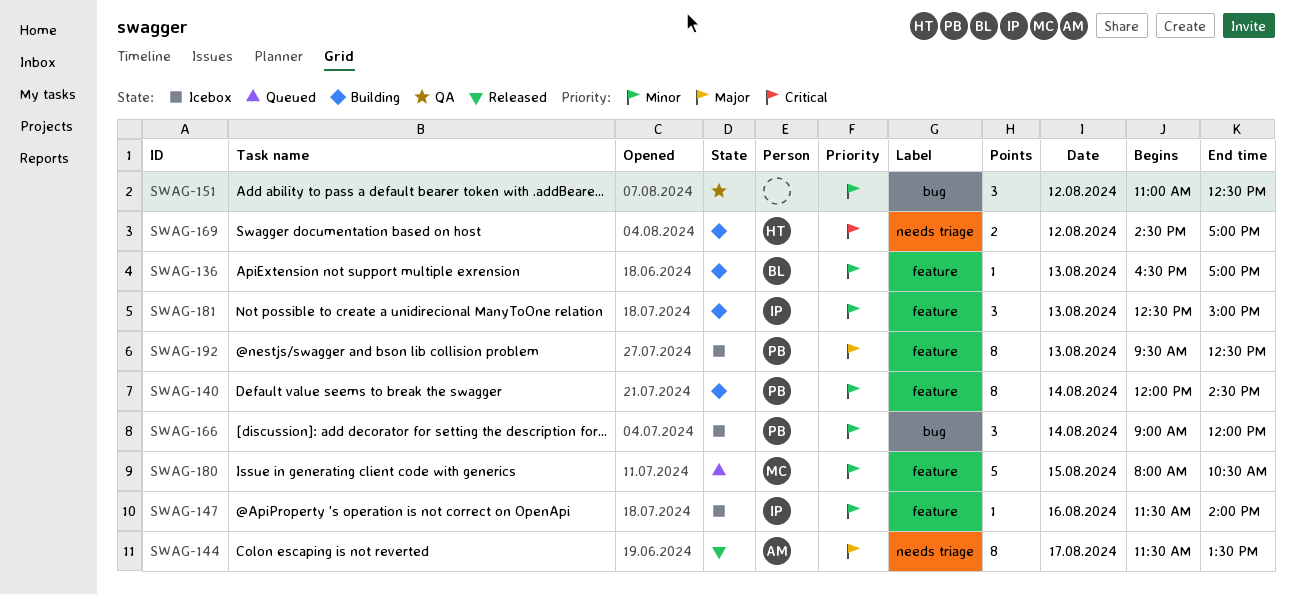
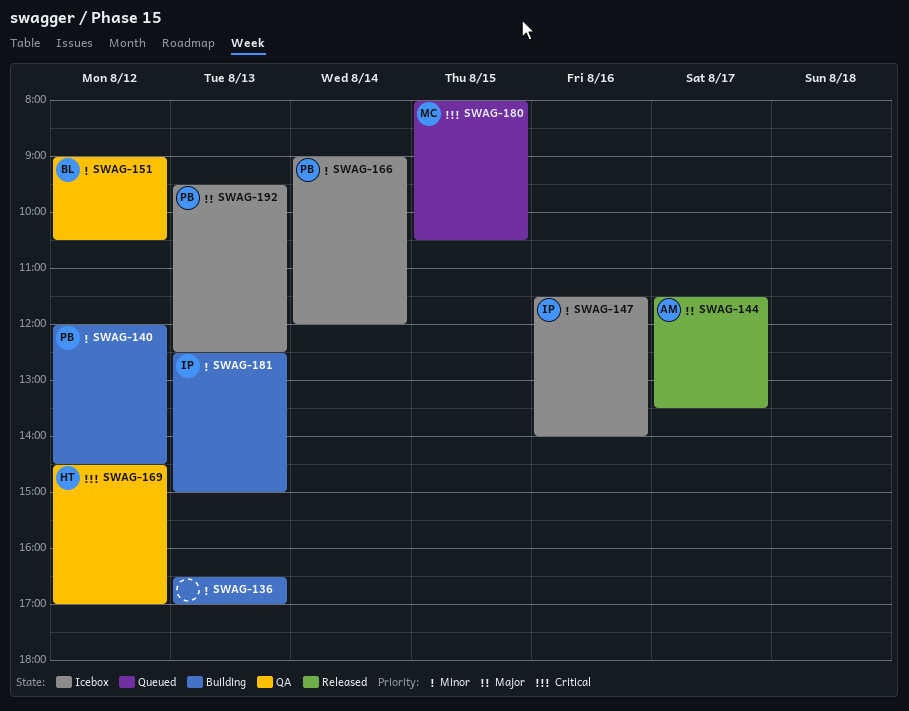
SWAG-136, owner: BL -> none
SWAG-140, day: Aug 14 -> Aug 12
SWAG-151, owner: none -> BL
SWAG-151, begins: 11:00 -> 09:00
SWAG-151, ends: 12:30 -> 10:30
SWAG-169, status: Building -> QA
SWAG-180, priority: Minor -> Critical

